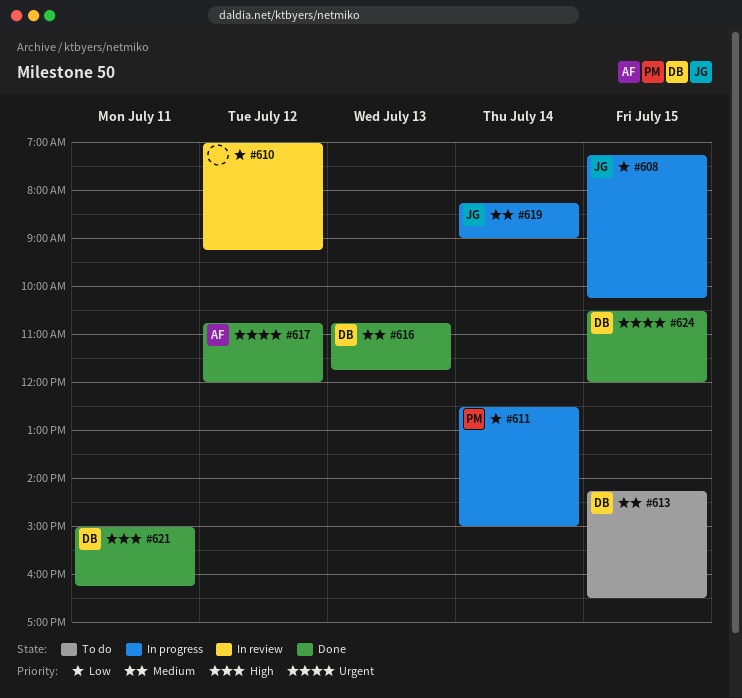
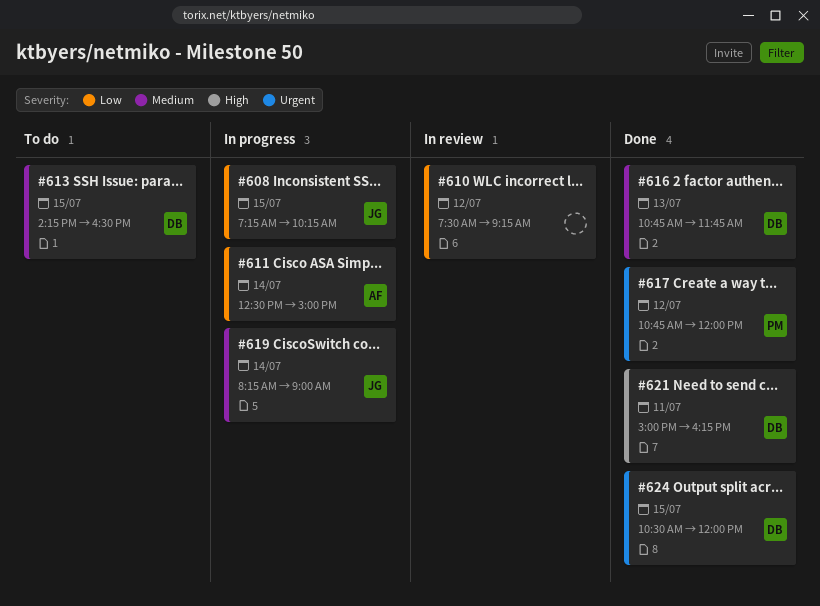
#610, begins: 07:00 -> 07:30
#611, owner: PM -> AF
#617, owner: AF -> PM

